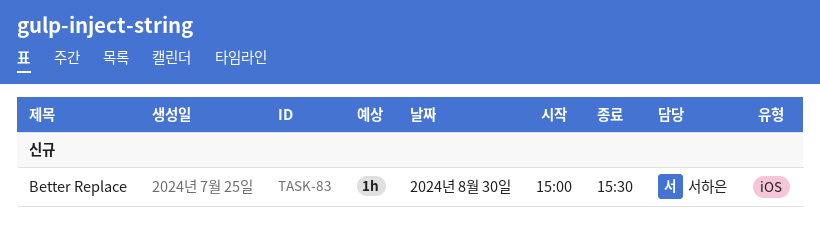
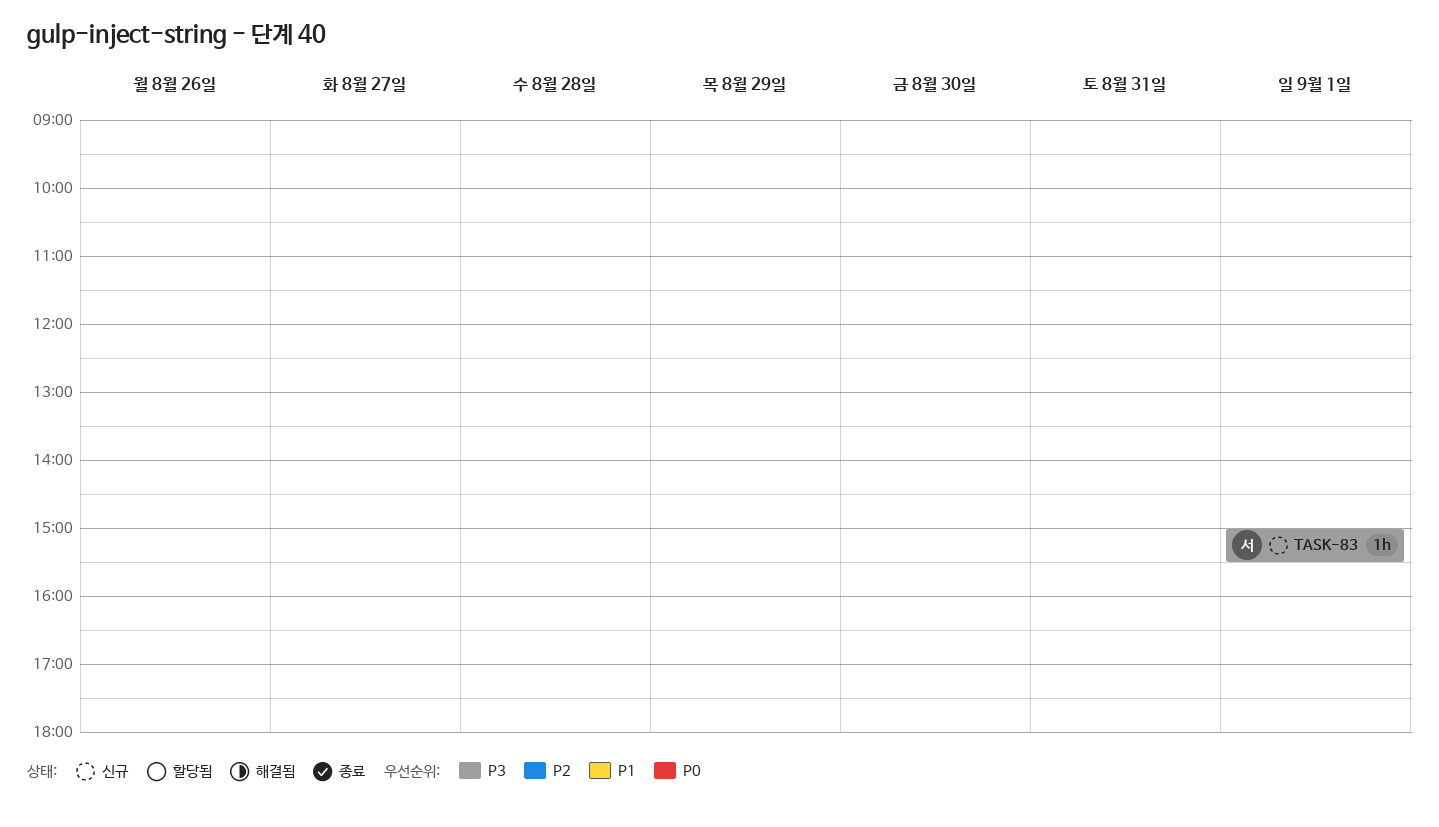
TASK-83, day: Aug 30 -> Sep 1

